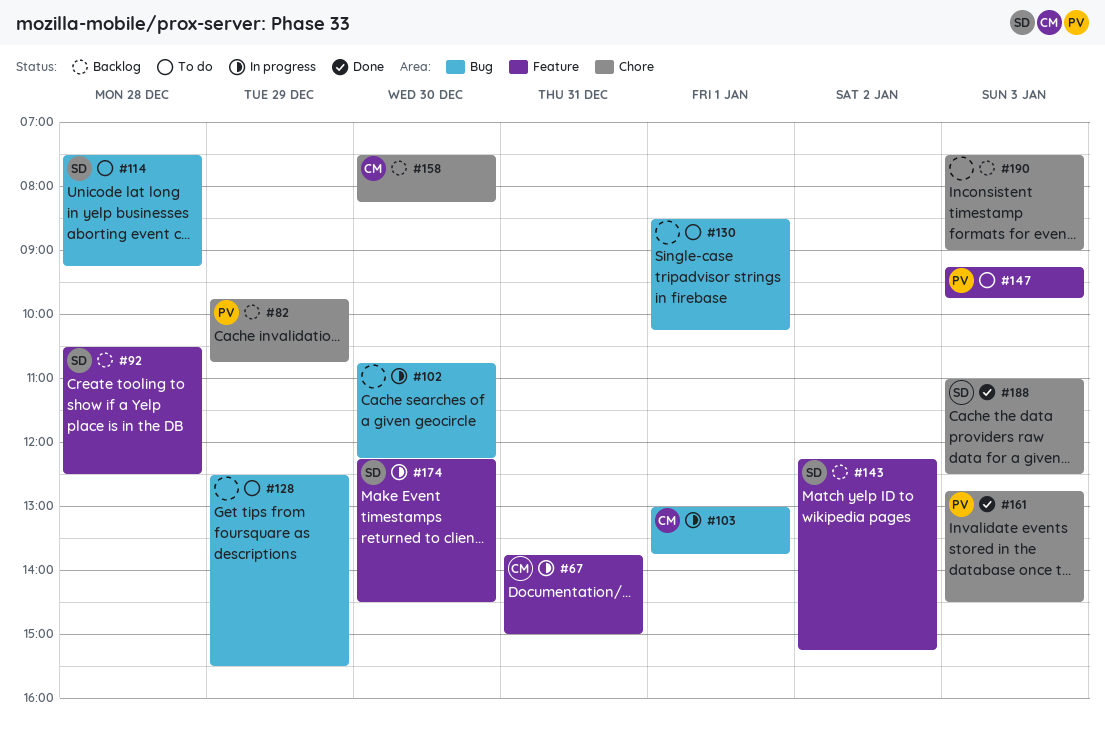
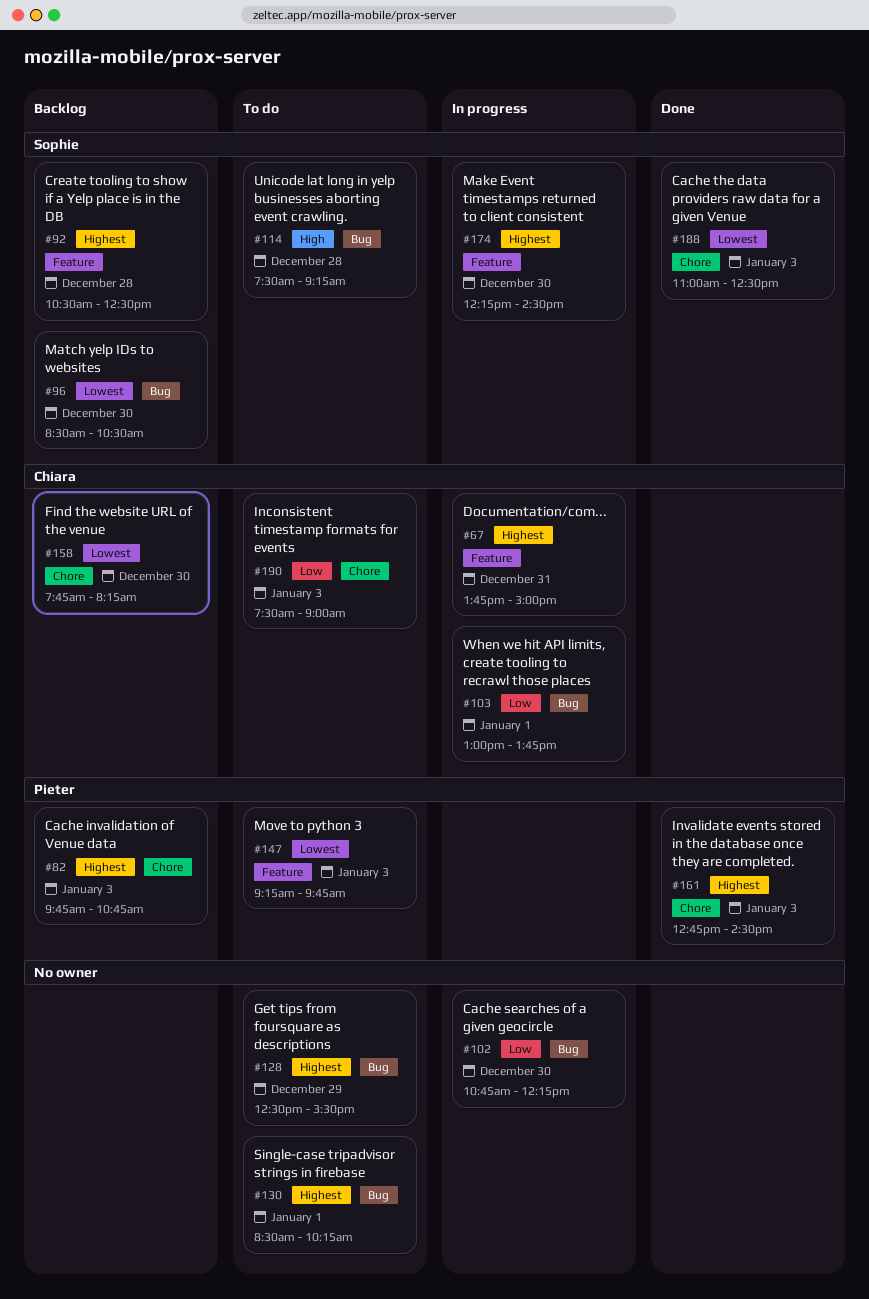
#82, day: Dec 29 -> Jan 3
#96: none -> present
#143: present -> none
#158, begins: 07:30 -> 07:45
#190, status: Backlog -> To do
#190, owner: none -> Chiara

